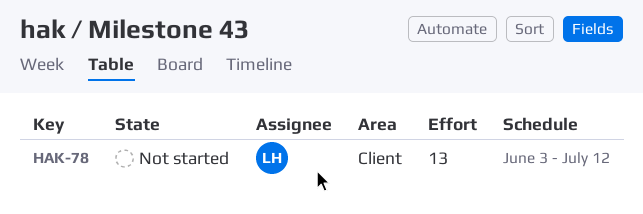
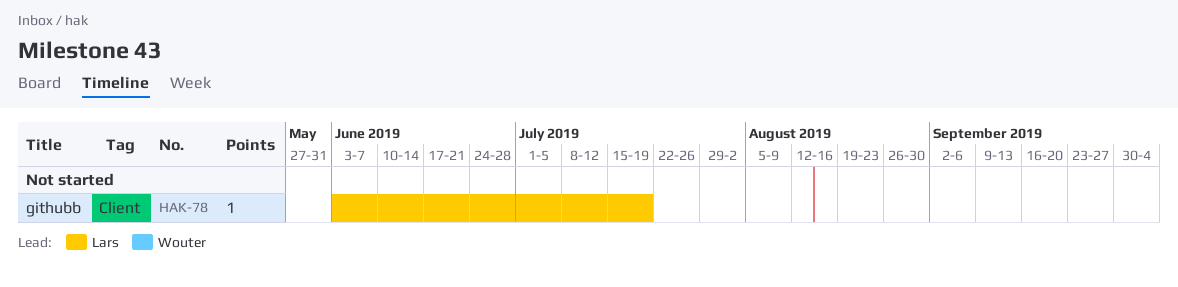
HAK-78, estimate: 13 -> 1
HAK-78, due: Jul 12 -> Jul 19

